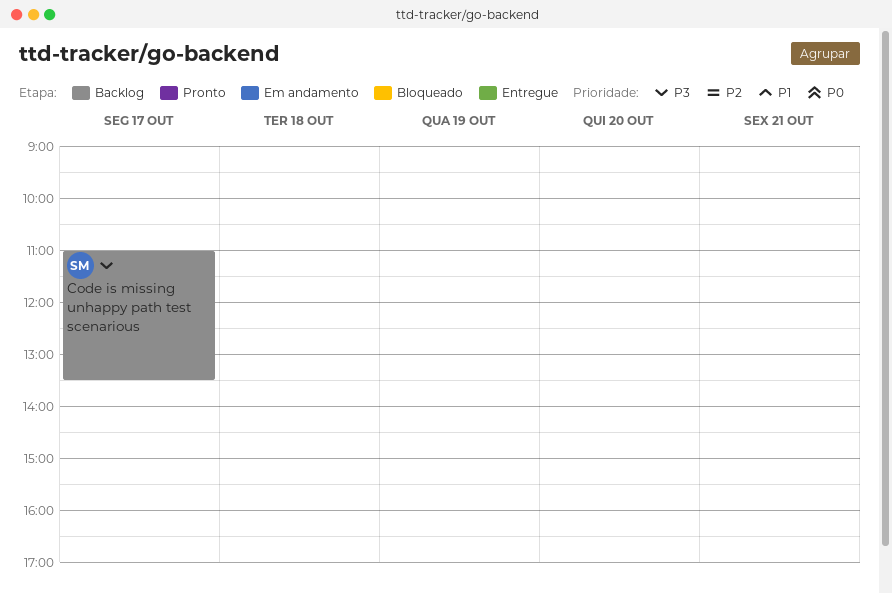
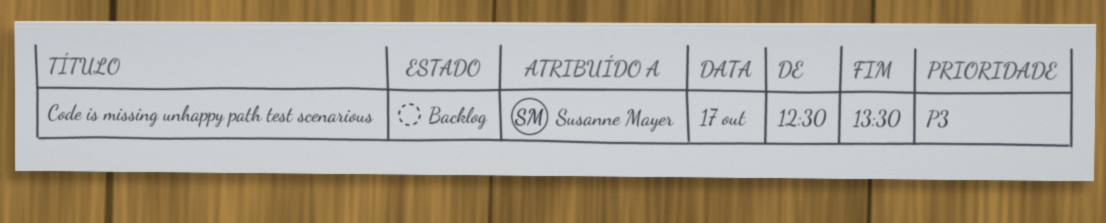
Code is missing unhappy path test scenarious, begins: 11:00 -> 12:30

